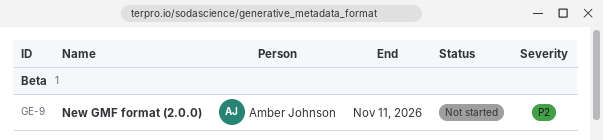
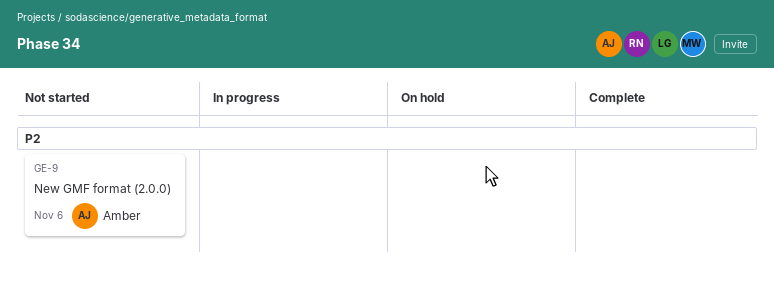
GE-9, due: Nov 11 -> Nov 6

